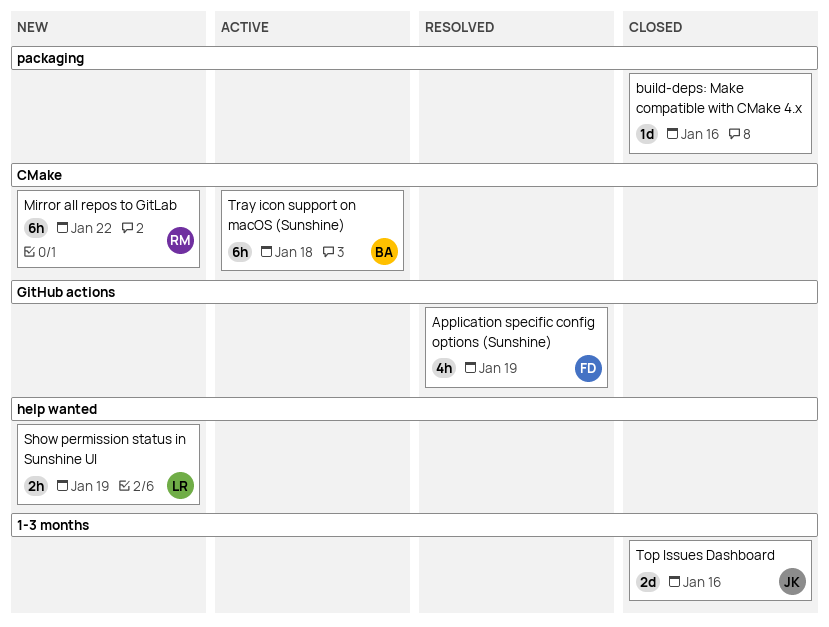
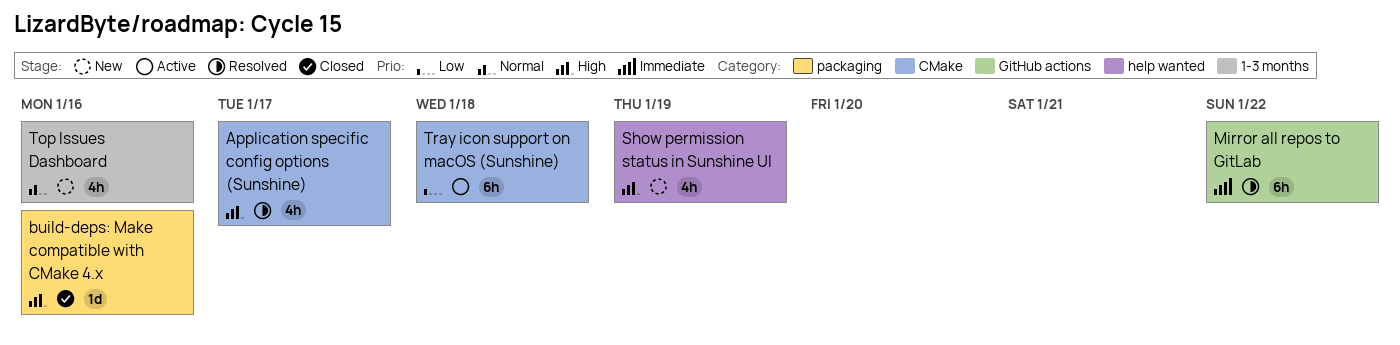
Application specific config options (Sunshine), label: GitHub actions -> CMake
Application specific config options (Sunshine), due: Jan 19 -> Jan 17
Mirror all repos to GitLab, status: New -> Resolved
Mirror all repos to GitLab, label: CMake -> GitHub actions
Show permission status in Sunshine UI, estimate: 2h -> 4h
Top Issues Dashboard, status: Closed -> New
Top Issues Dashboard, estimate: 2d -> 4h

